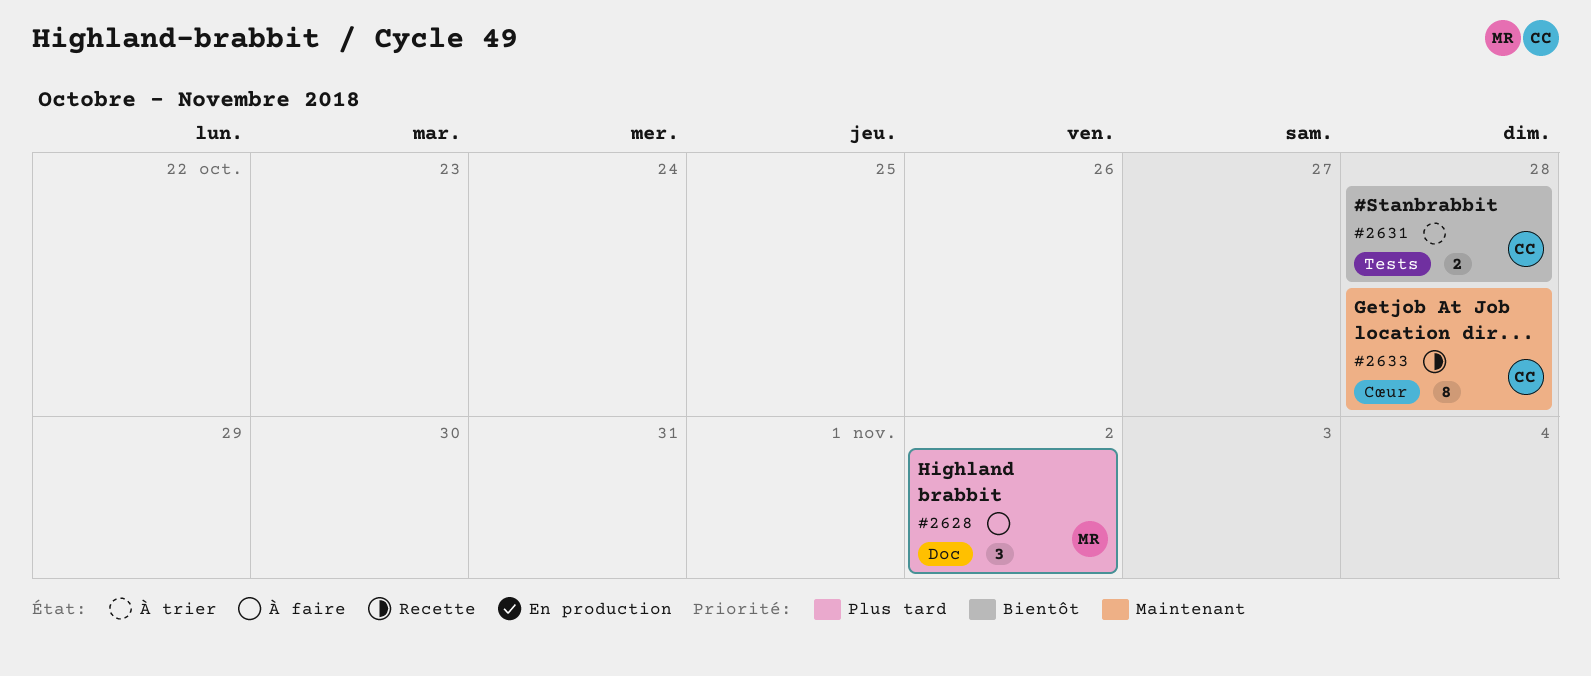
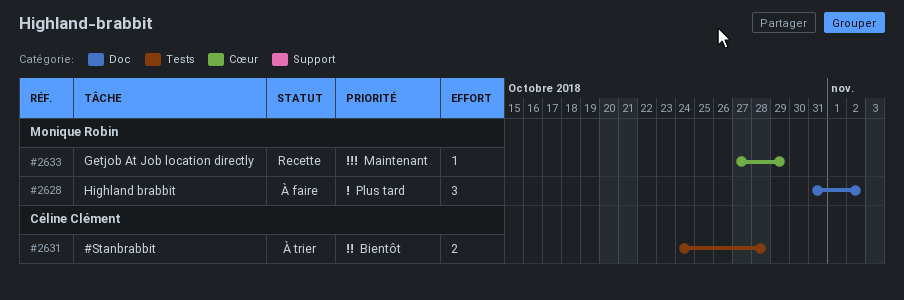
#2633, owner: Céline Clément -> Monique Robin
#2633, estimate: 8 -> 1
#2633, due: Oct 28 -> Oct 29

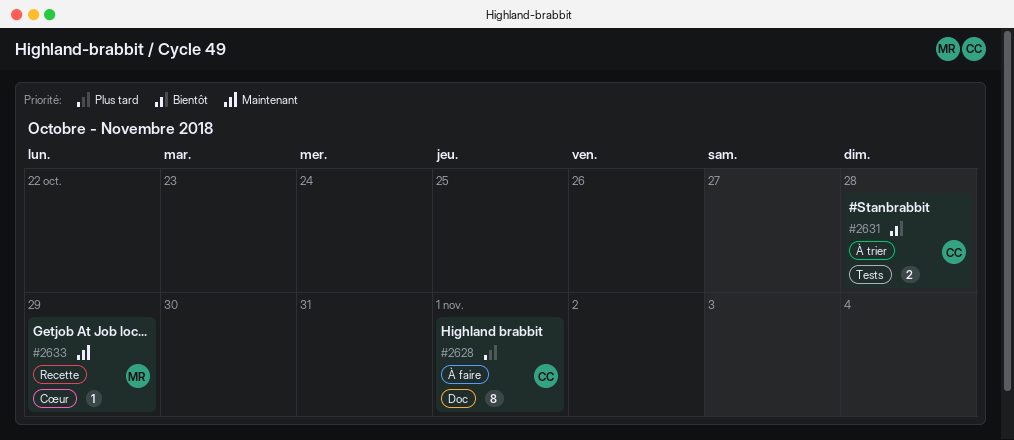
#2628, owner: Monique Robin -> Céline Clément
#2628, estimate: 3 -> 8
#2628, due: Nov 2 -> Nov 1

